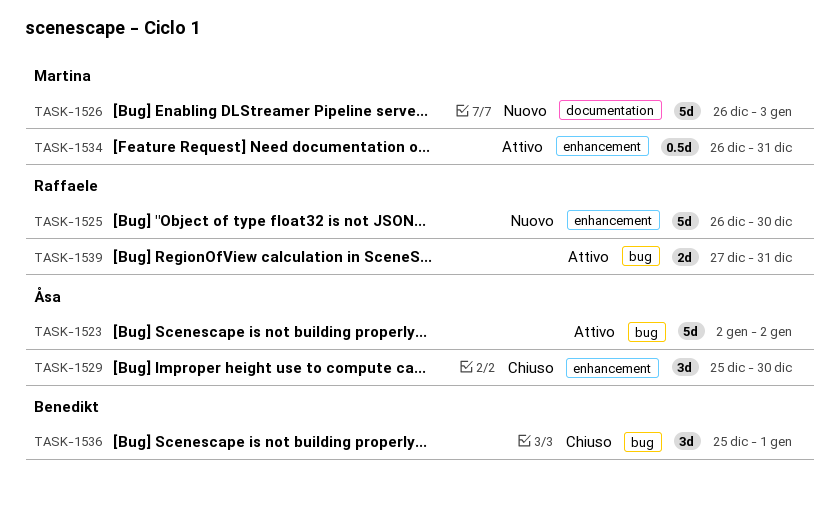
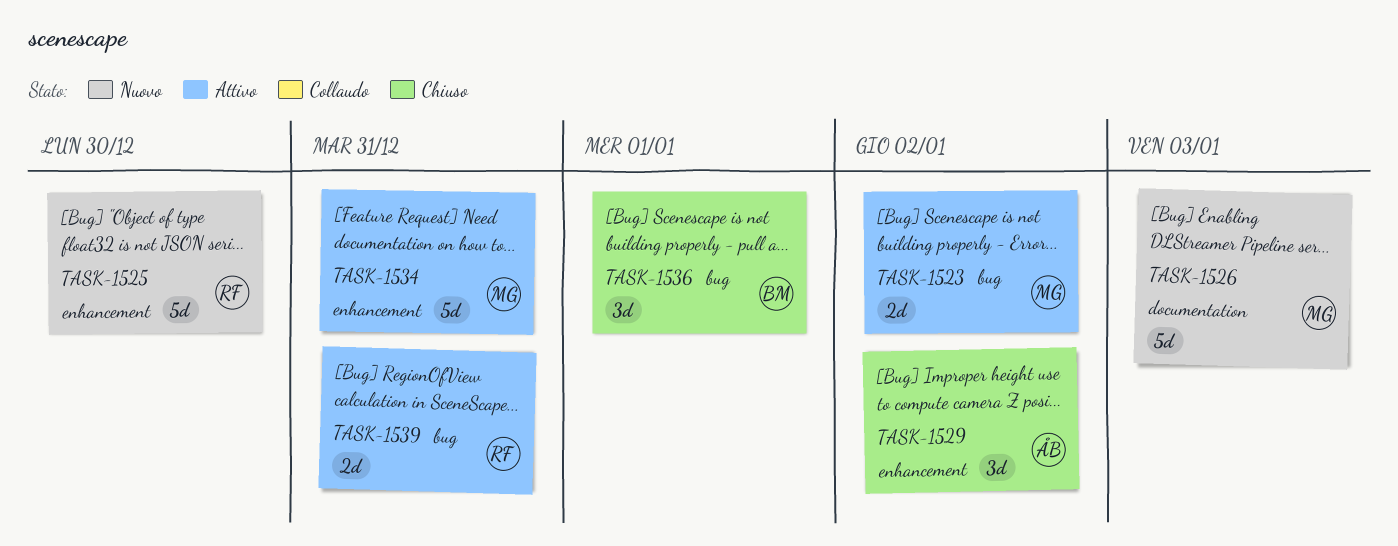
TASK-1523, owner: Åsa -> Martina
TASK-1523, estimate: 5d -> 2d
TASK-1529, due: Dec 30 -> Jan 2
TASK-1534, estimate: 0.5d -> 5d

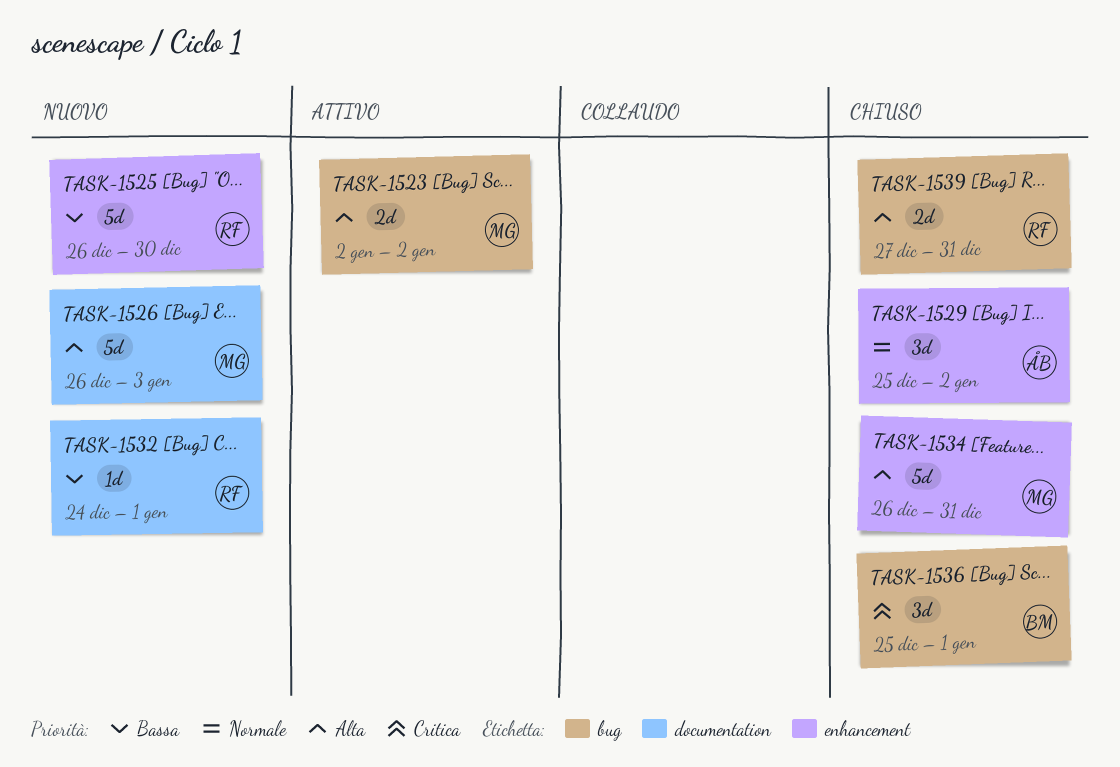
TASK-1532: none -> present
TASK-1534, status: Attivo -> Chiuso
TASK-1539, status: Attivo -> Chiuso

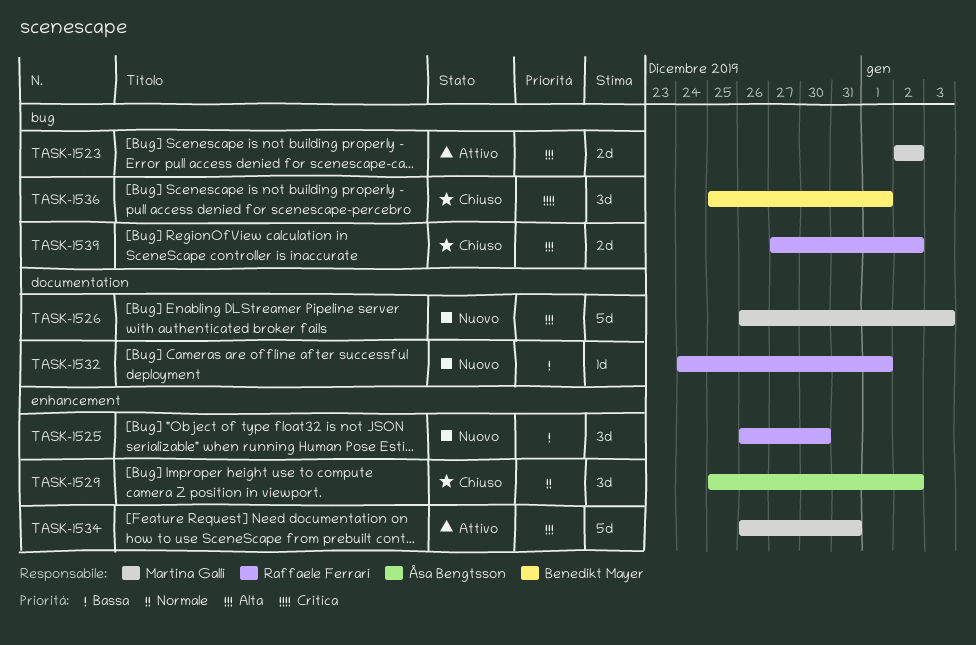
TASK-1525, estimate: 5d -> 3d
TASK-1534, status: Chiuso -> Attivo
TASK-1539, due: Dec 31 -> Jan 2

